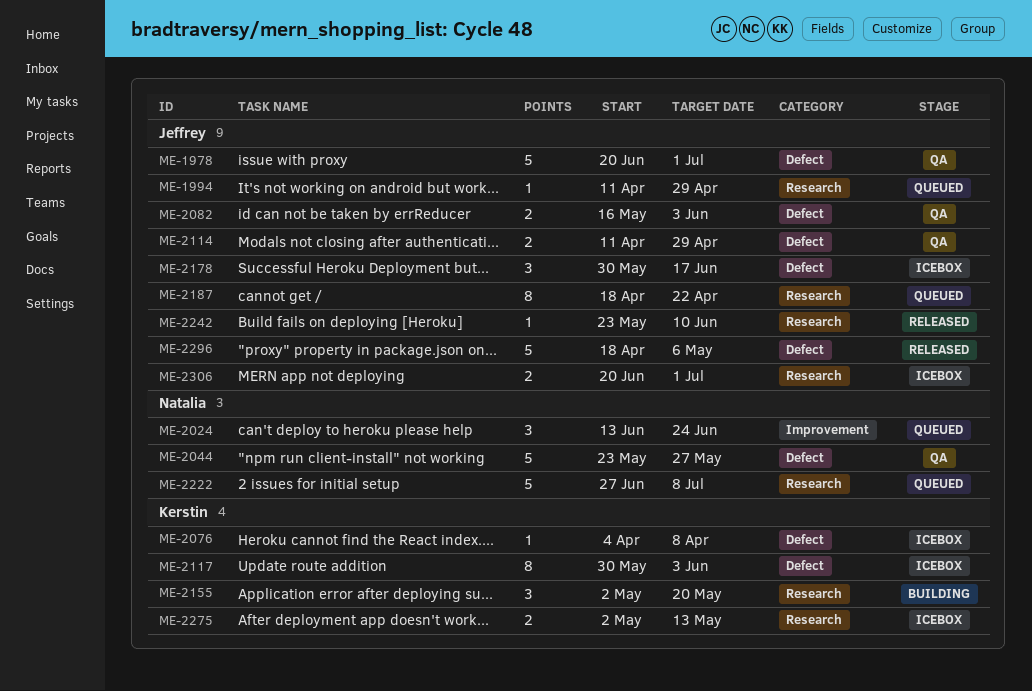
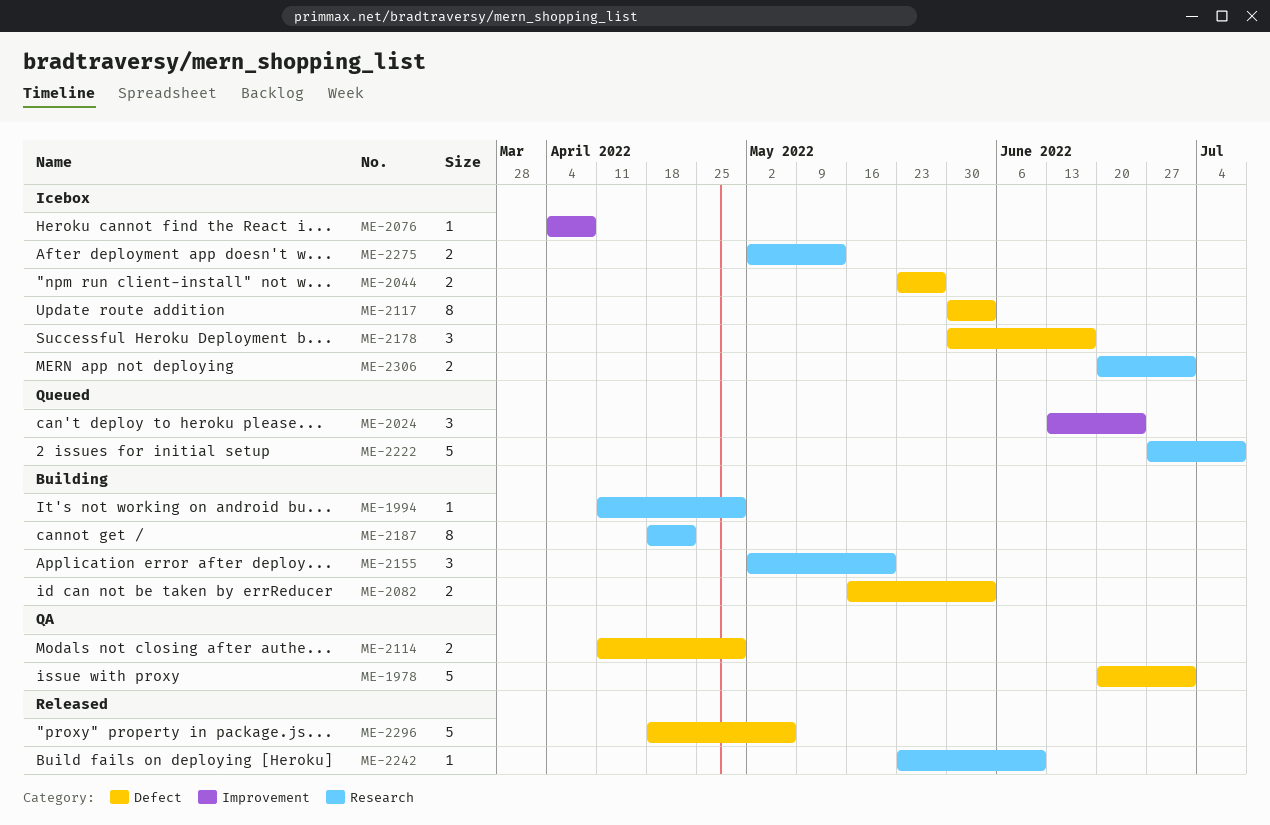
ME-1994, status: Queued -> Building
ME-2044, status: QA -> Icebox
ME-2044, estimate: 5 -> 2
ME-2076, label: Defect -> Improvement
ME-2082, status: QA -> Building
ME-2187, status: Queued -> Building

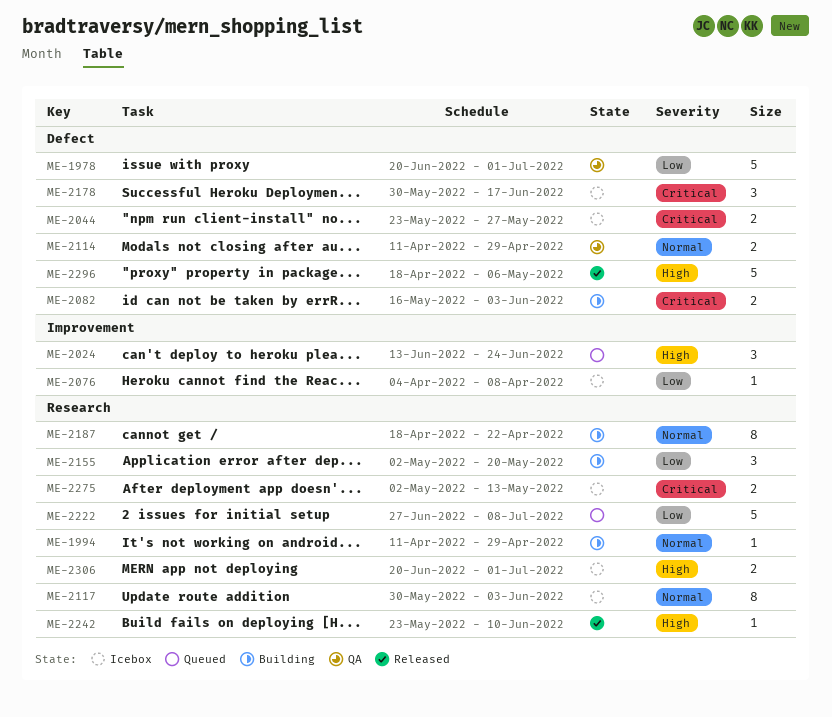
ME-2117, label: Defect -> Research

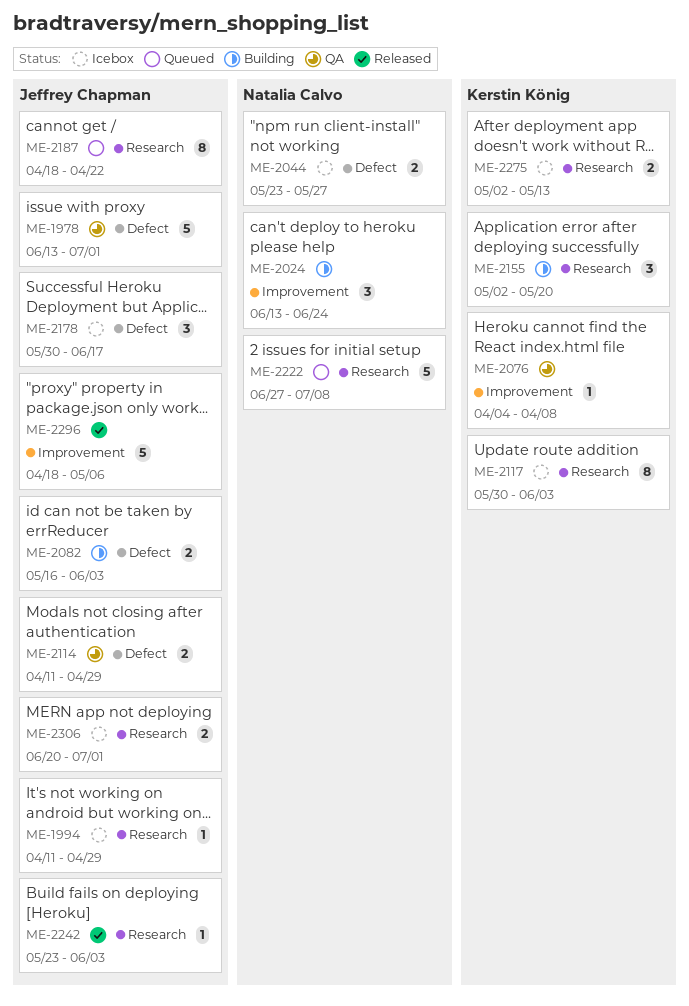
ME-1978, start: Jun 20 -> Jun 13
ME-1994, status: Building -> Icebox
ME-2024, status: Queued -> Building
ME-2076, status: Icebox -> QA
ME-2187, status: Building -> Queued
ME-2242, due: Jun 10 -> Jun 3
ME-2296, label: Defect -> Improvement

